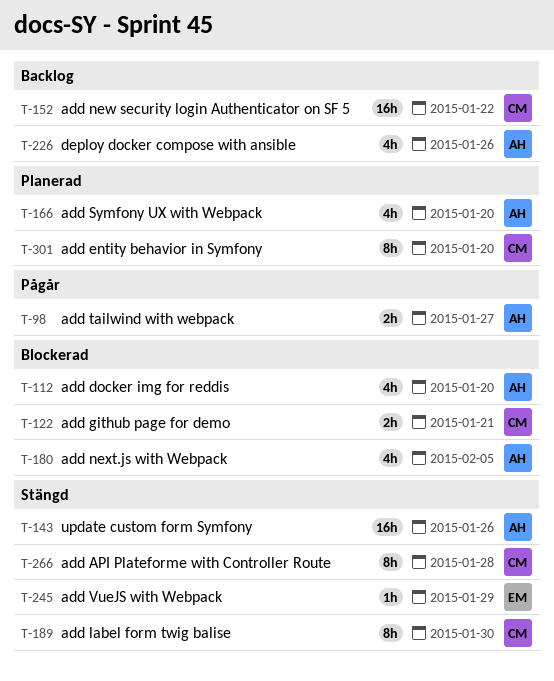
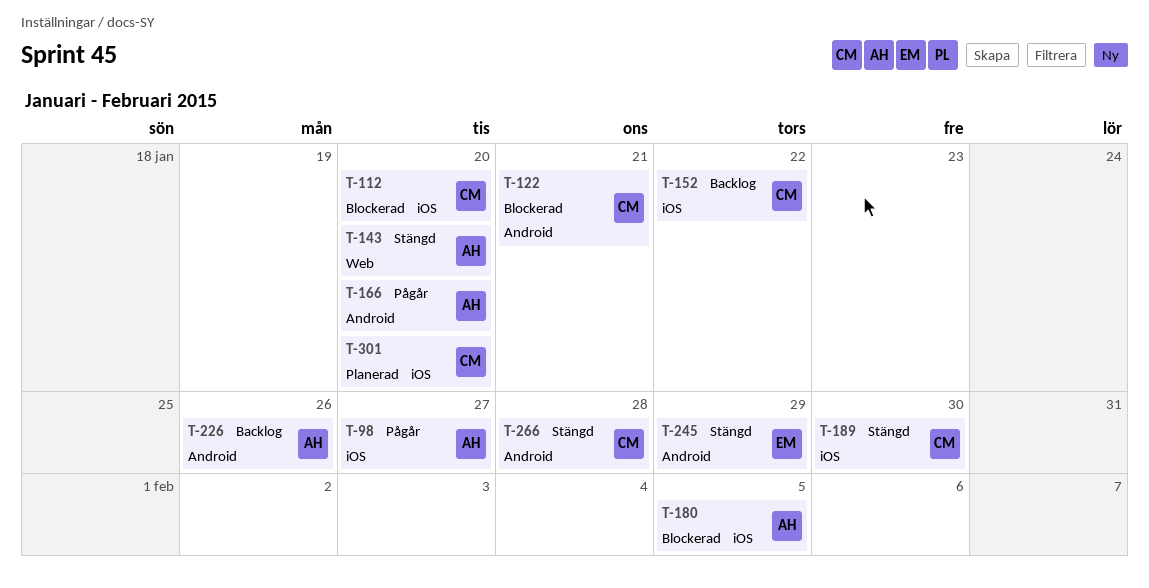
T-112, owner: AH -> CM
T-143, due: Jan 26 -> Jan 20
T-166, status: Planerad -> Pågår

